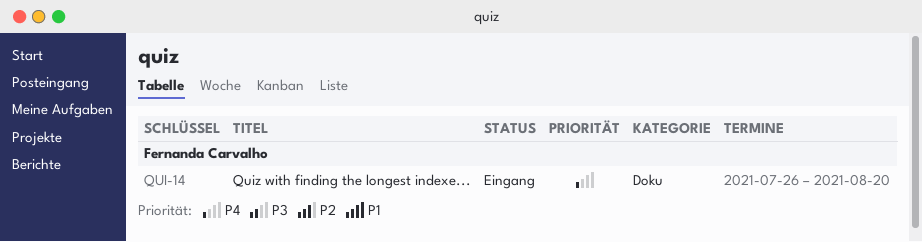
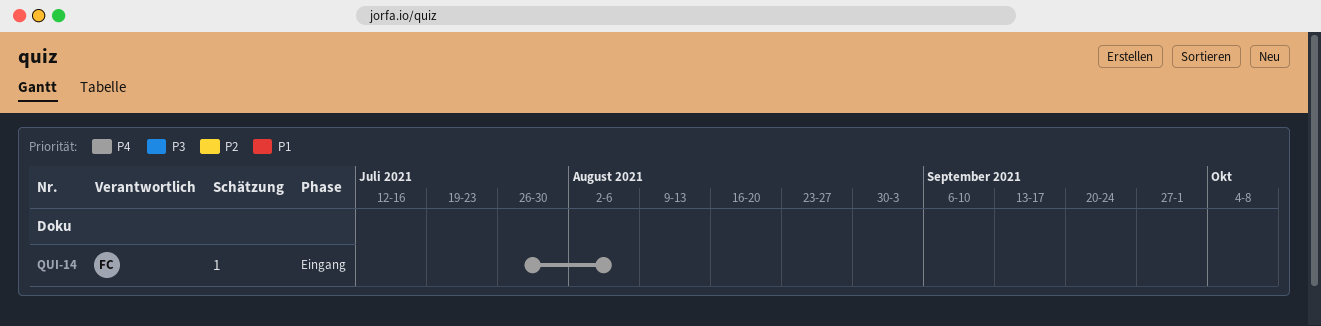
QUI-14, due: Aug 20 -> Aug 6

